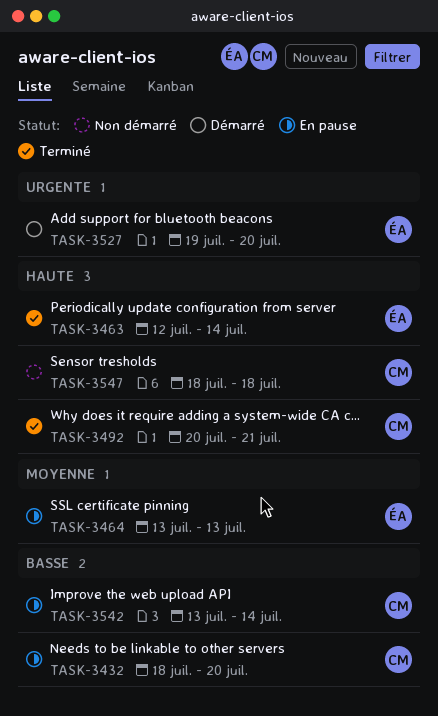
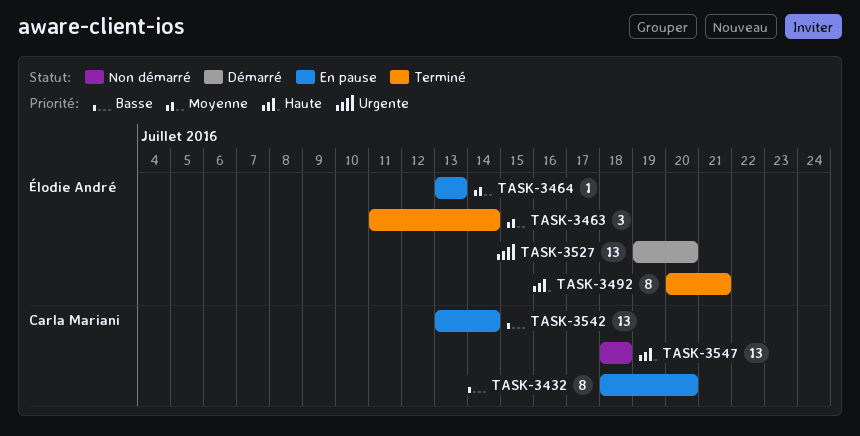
TASK-3463, priority: Haute -> Moyenne
TASK-3463, start: Jul 12 -> Jul 11
TASK-3492, owner: Carla Mariani -> Élodie André

